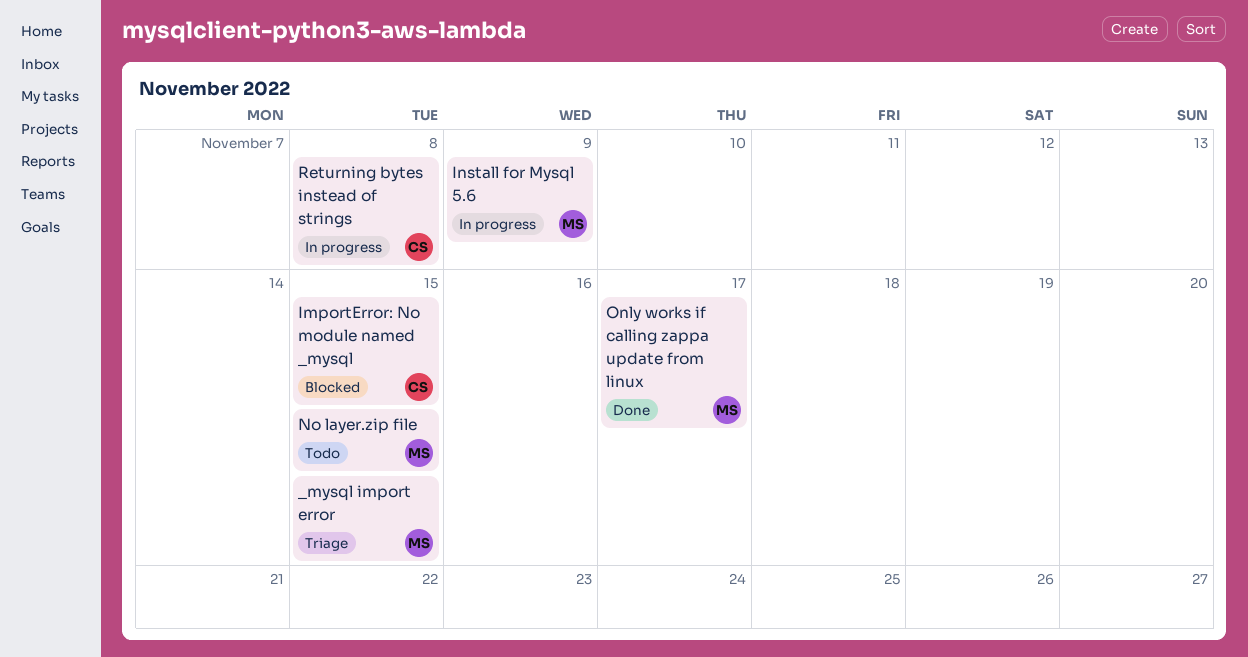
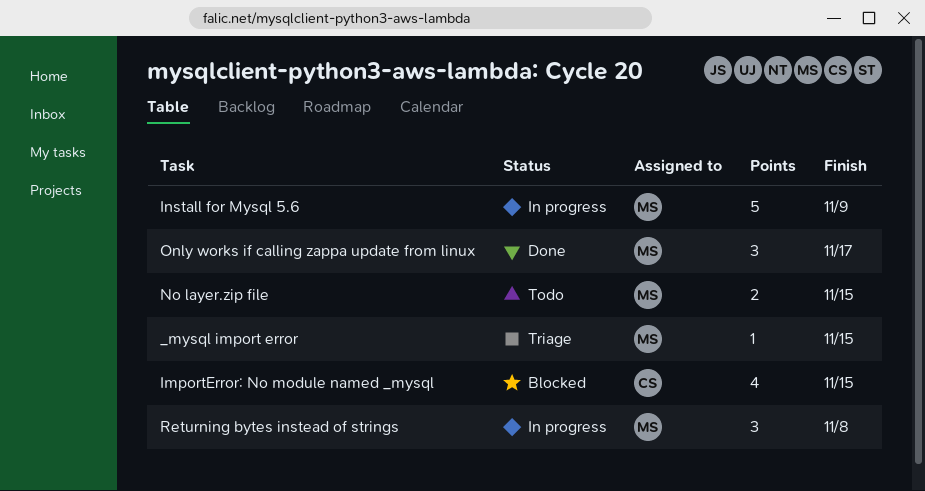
Returning bytes instead of strings, owner: CS -> MS

